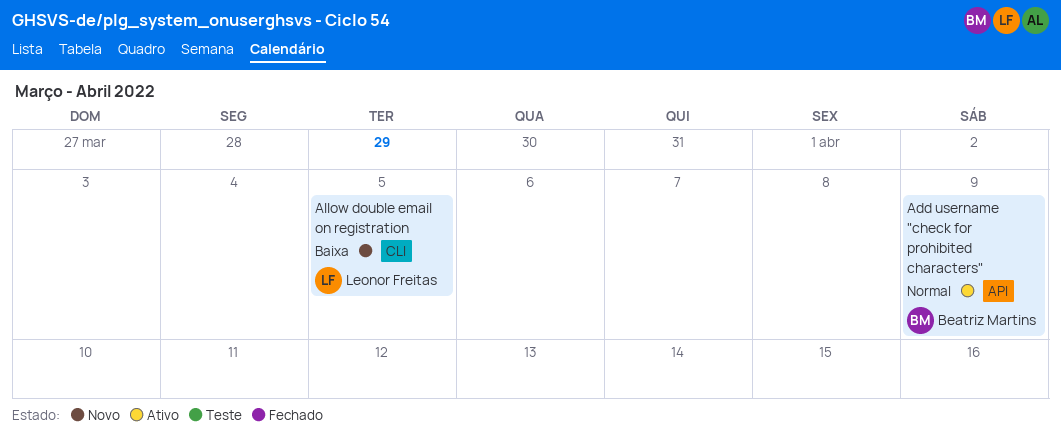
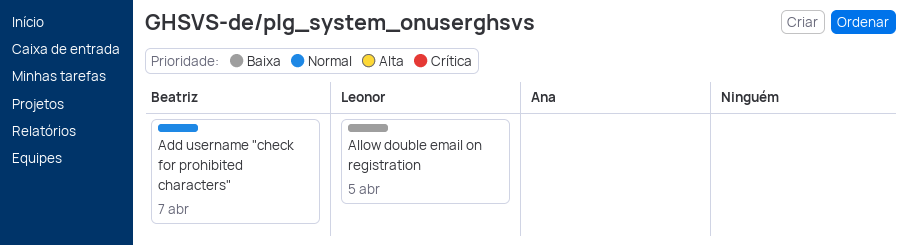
Add username "check for prohibited characters", due: Apr 9 -> Apr 7

